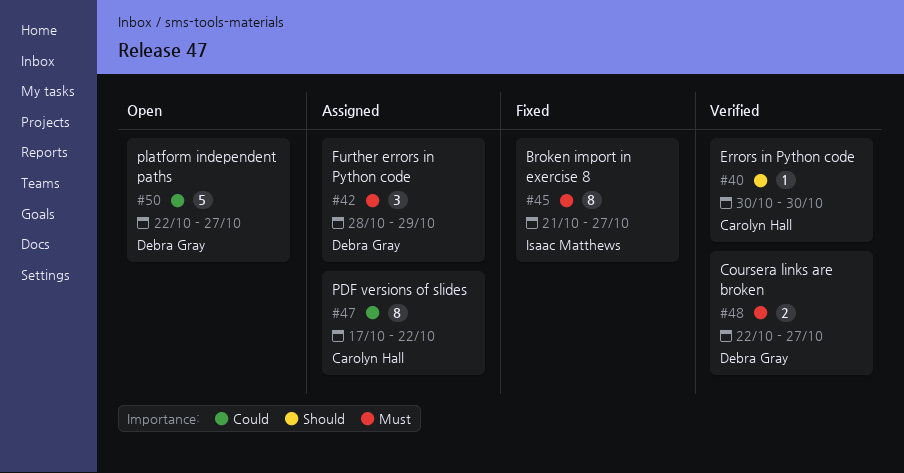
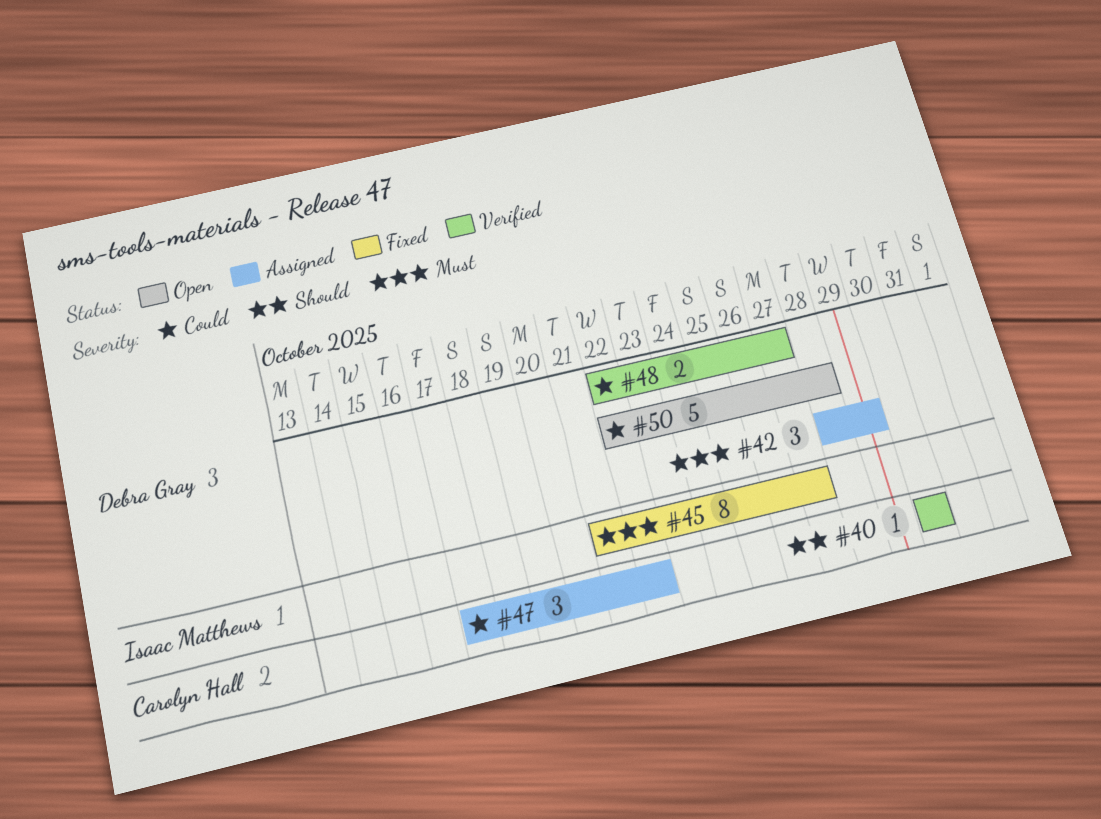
#47, estimate: 8 -> 3
#48, priority: Must -> Could
#50, due: Oct 27 -> Oct 28

